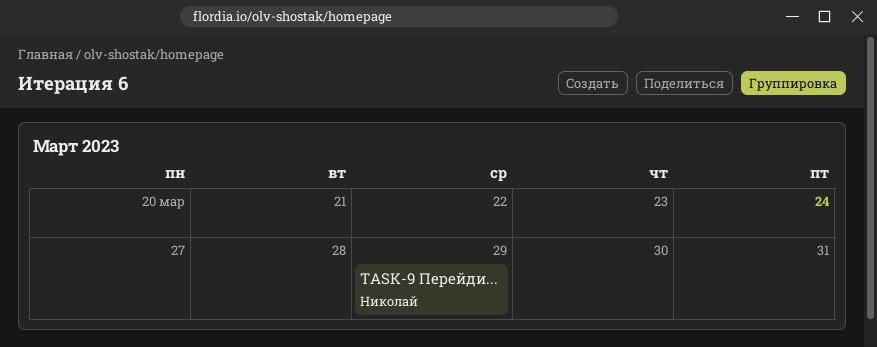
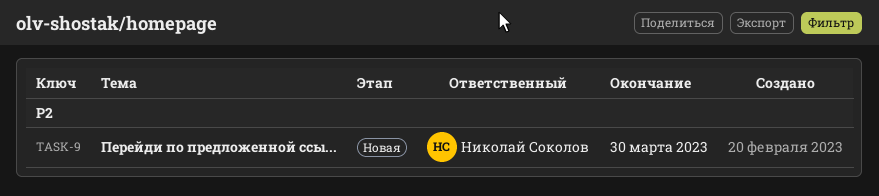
TASK-9, due: Mar 29 -> Mar 30

